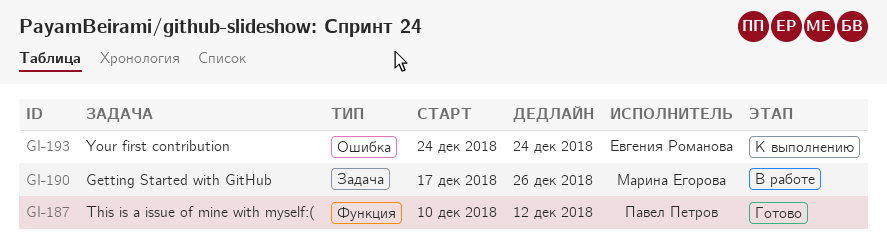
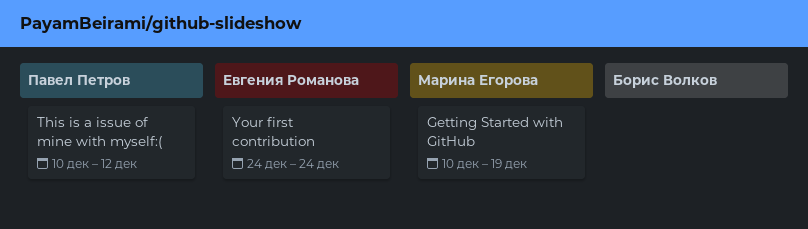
Getting Started with GitHub, start: Dec 17 -> Dec 10
Getting Started with GitHub, due: Dec 26 -> Dec 19

